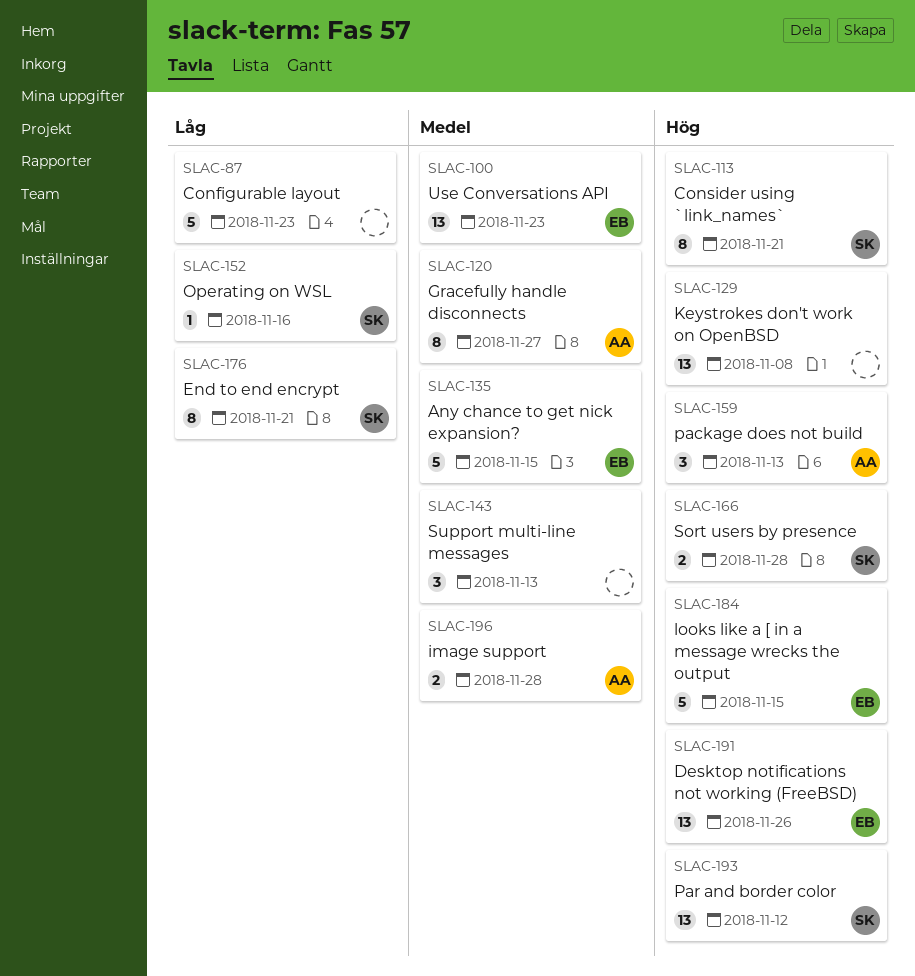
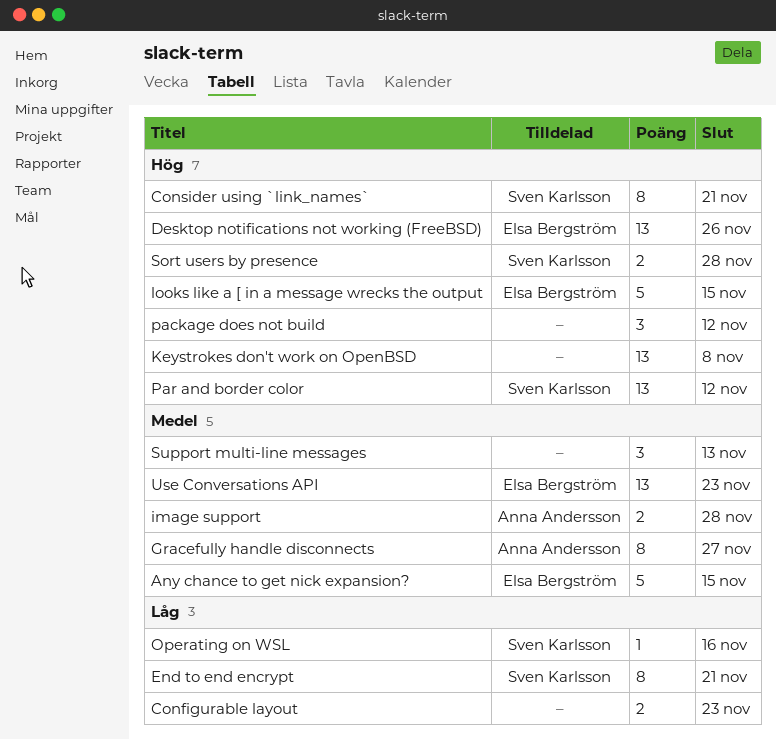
Configurable layout, estimate: 5 -> 2
package does not build, owner: Anna Andersson -> none
package does not build, due: Nov 13 -> Nov 12

